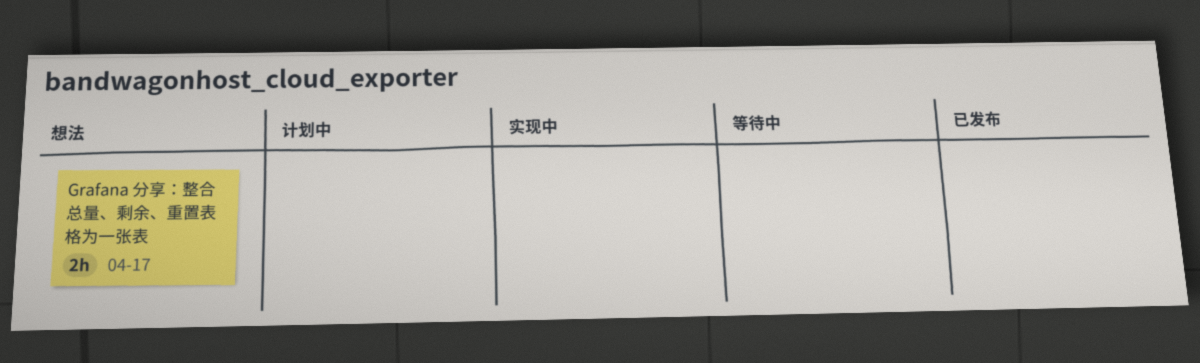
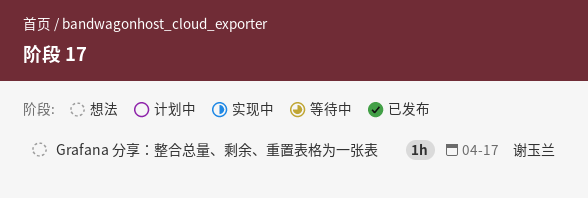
Grafana 分享：整合总量、剩余、重置表格为一张表, estimate: 2h -> 1h

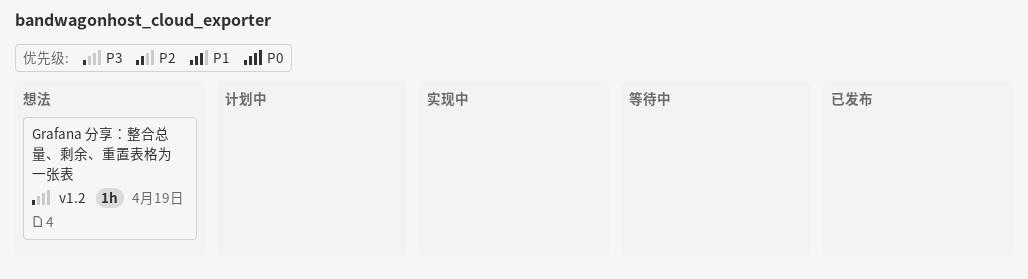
Grafana 分享：整合总量、剩余、重置表格为一张表, due: Apr 17 -> Apr 19

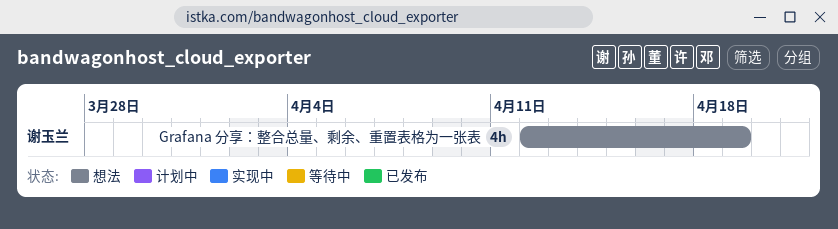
Grafana 分享：整合总量、剩余、重置表格为一张表, estimate: 1h -> 4h

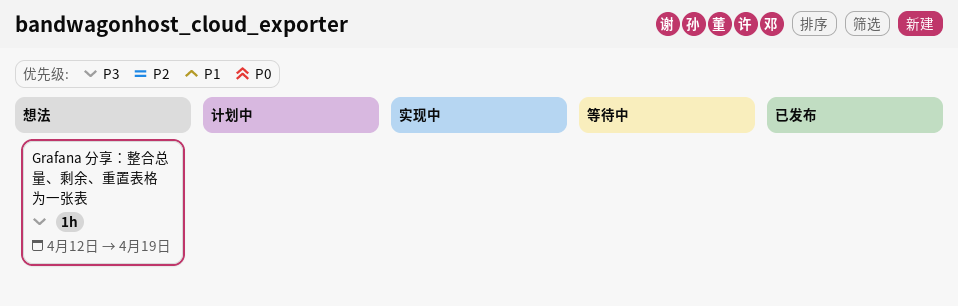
Grafana 分享：整合总量、剩余、重置表格为一张表, estimate: 4h -> 1h

